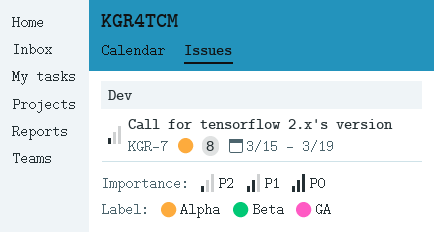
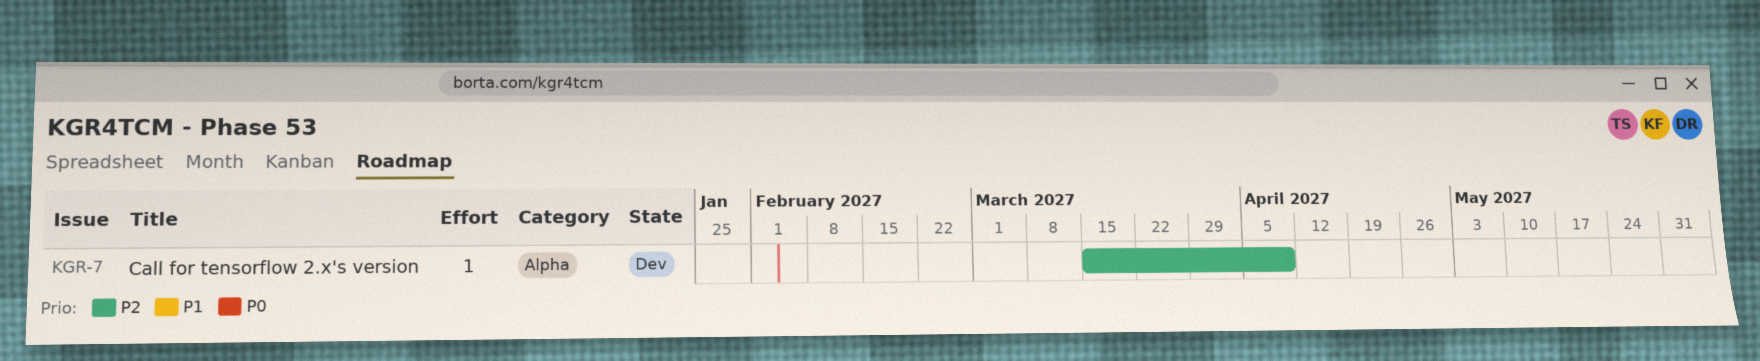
KGR-7, estimate: 8 -> 1
KGR-7, due: Mar 19 -> Apr 9

